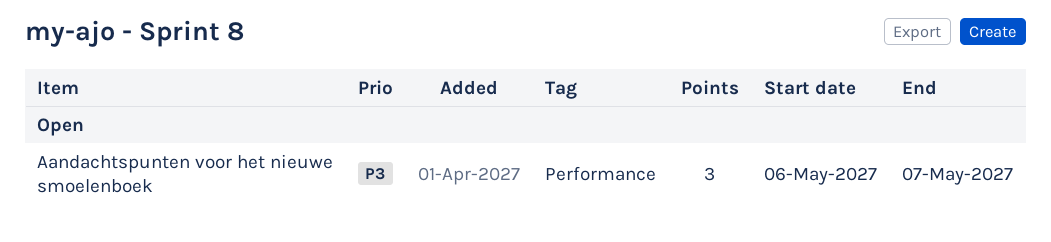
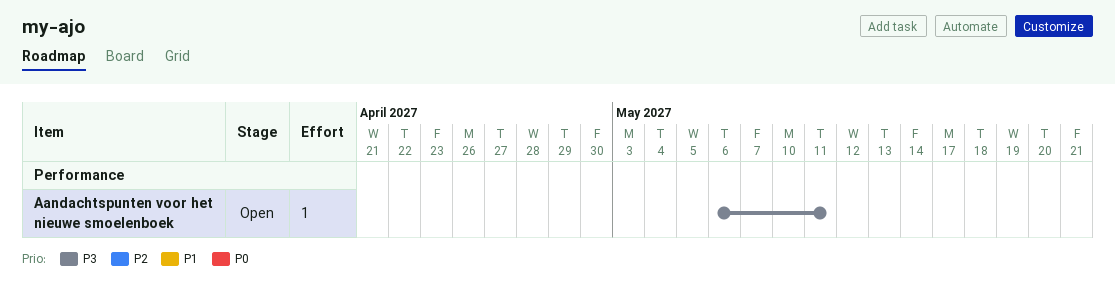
Aandachtspunten voor het nieuwe smoelenboek, estimate: 3 -> 1
Aandachtspunten voor het nieuwe smoelenboek, due: May 7 -> May 11

